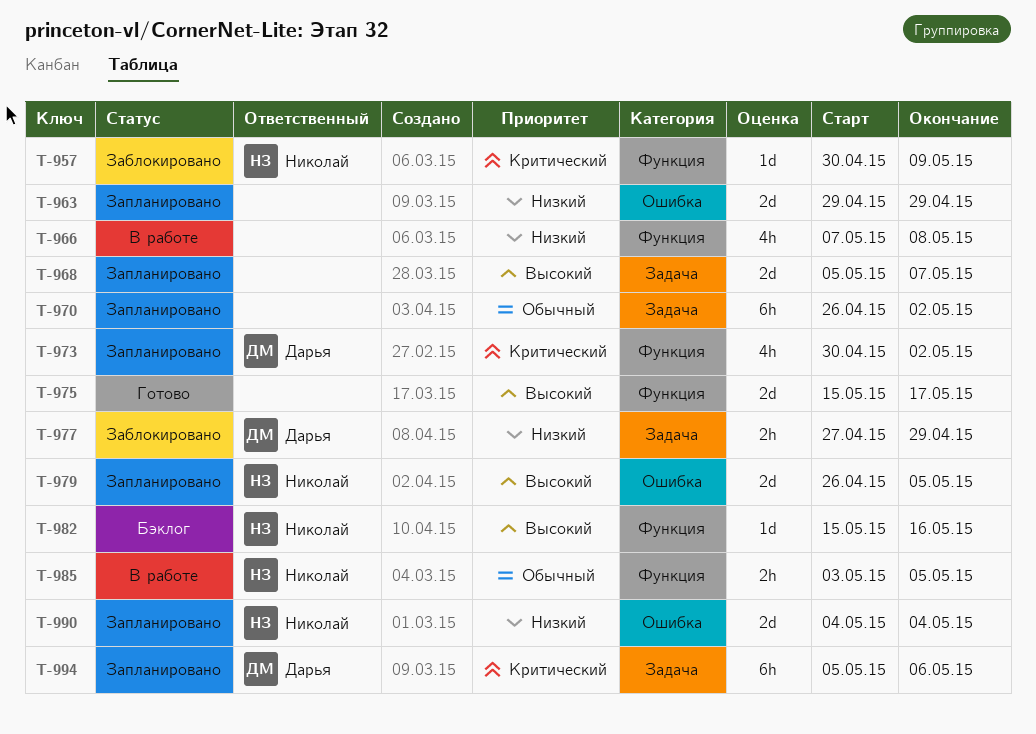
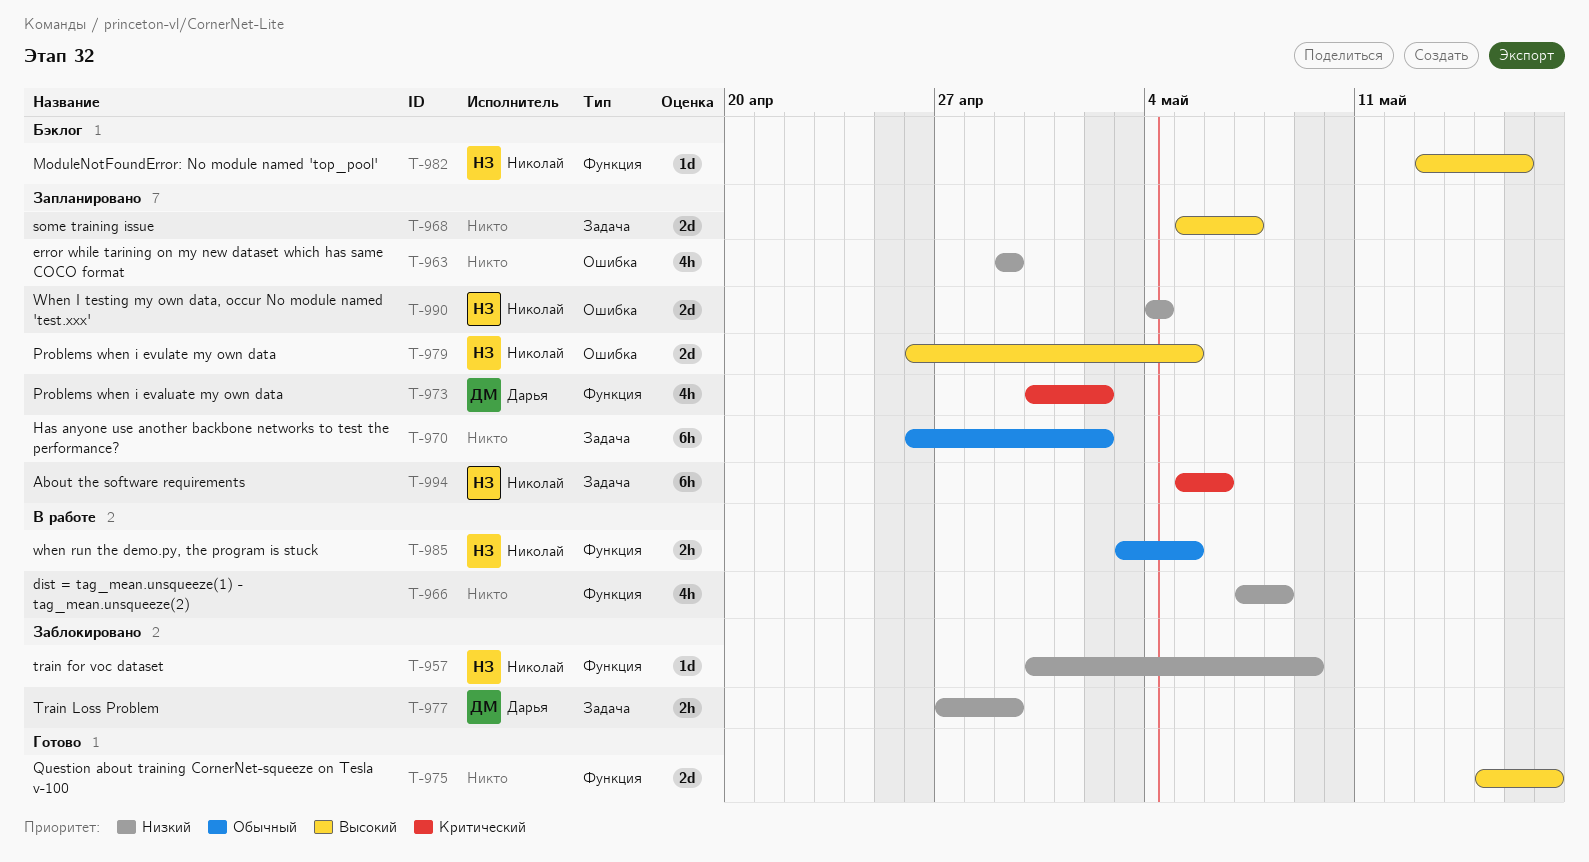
T-957, priority: Критический -> Низкий
T-963, estimate: 2d -> 4h
T-982, start: May 15 -> May 13
T-994, owner: Дарья -> Николай

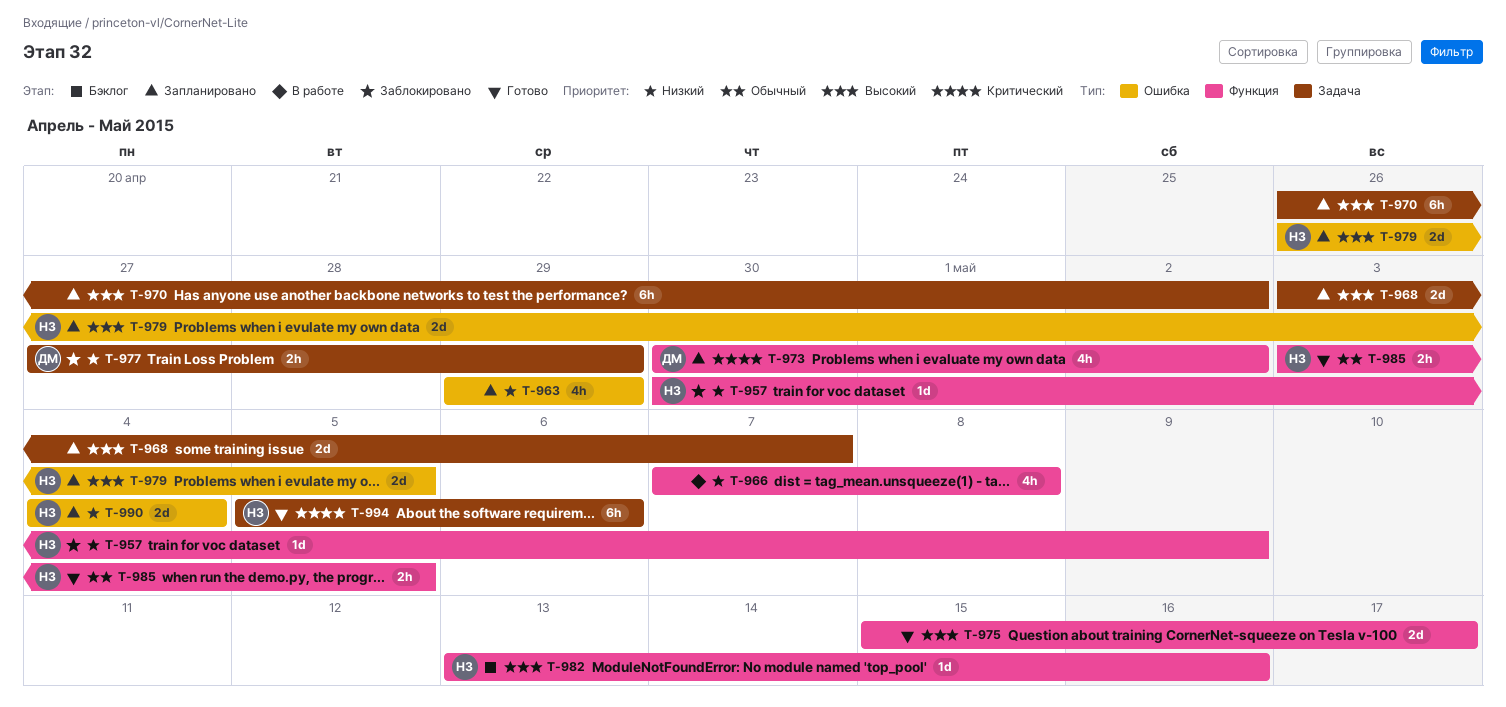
T-968, start: May 5 -> May 3
T-970, priority: Обычный -> Высокий
T-985, status: В работе -> Готово
T-994, status: Запланировано -> Готово

